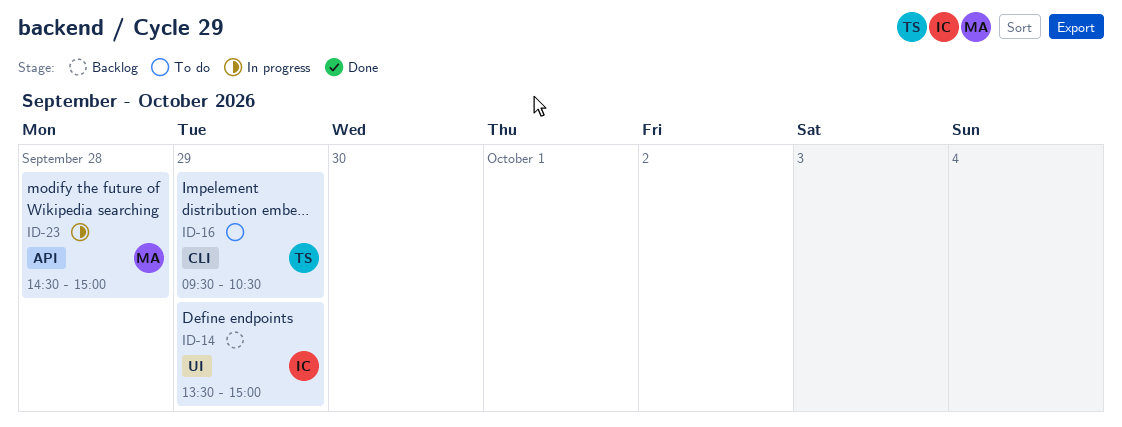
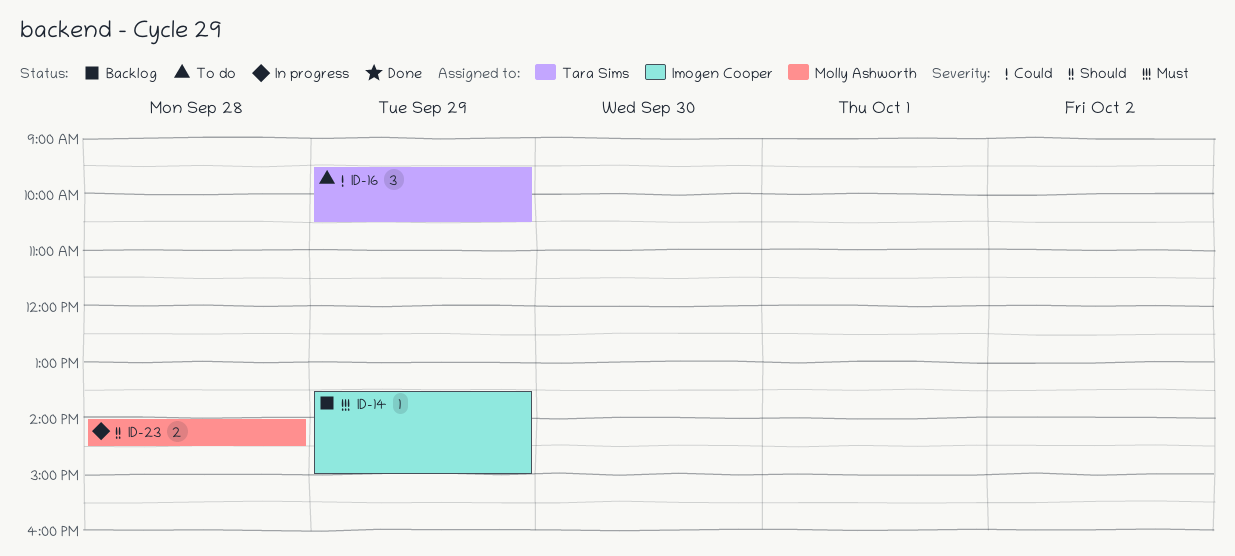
ID-23, begins: 14:30 -> 14:00
ID-23, ends: 15:00 -> 14:30

